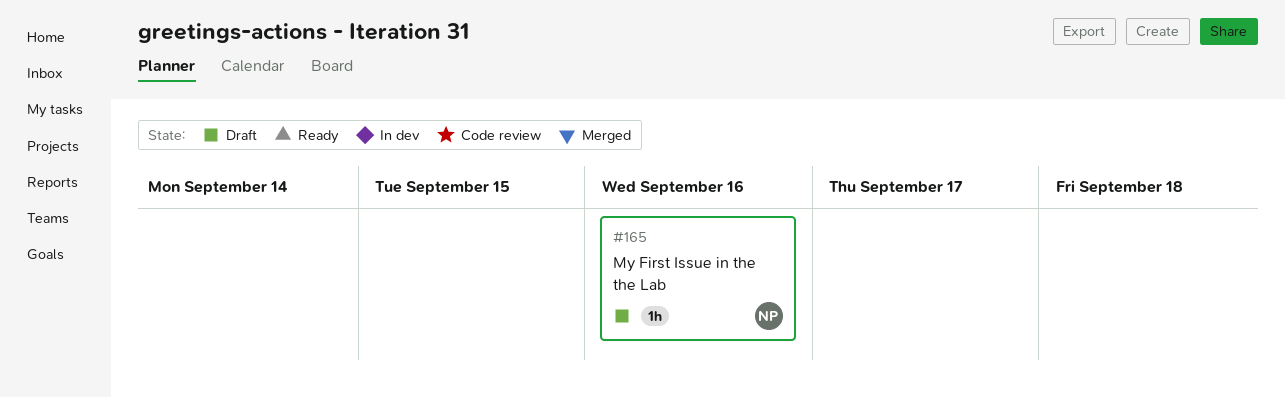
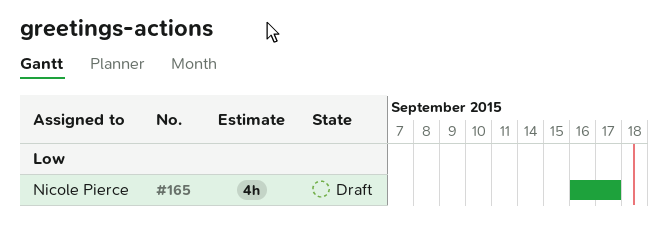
#165, estimate: 1h -> 4h
#165, due: Sep 16 -> Sep 17

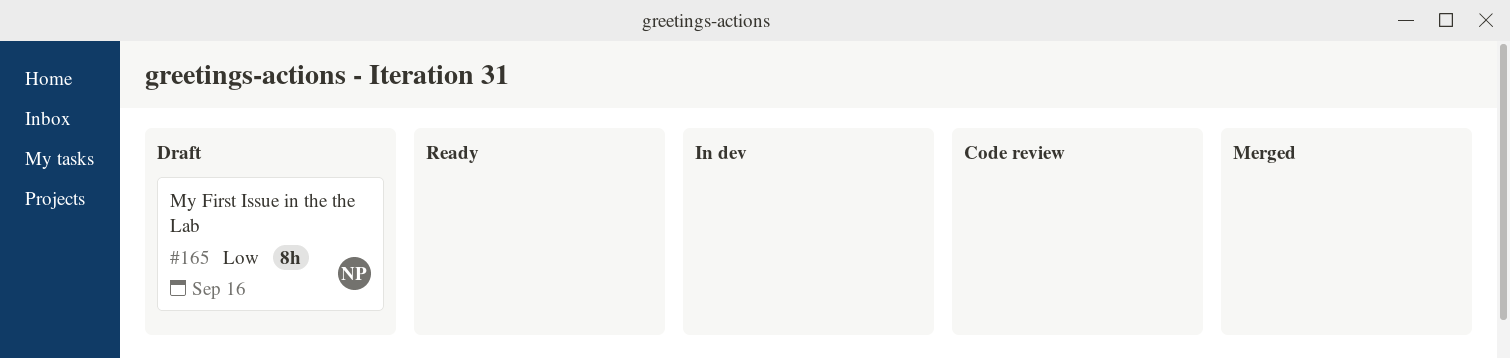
#165, estimate: 4h -> 8h
#165, due: Sep 17 -> Sep 16

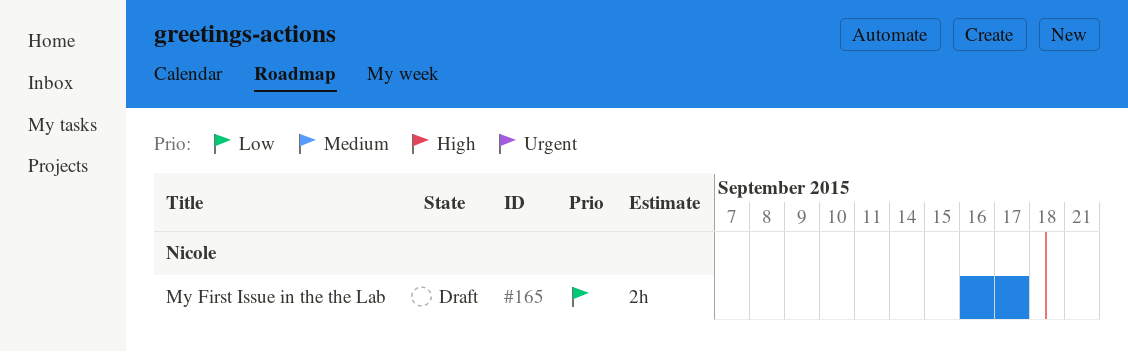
#165, estimate: 8h -> 2h
#165, due: Sep 16 -> Sep 17

